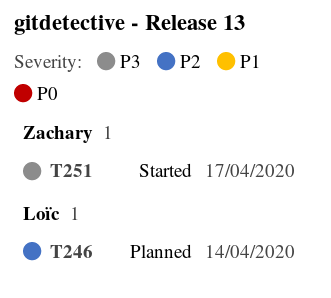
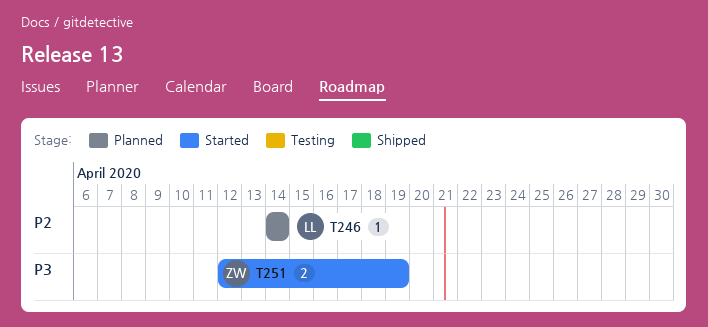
T251, due: Apr 17 -> Apr 19

